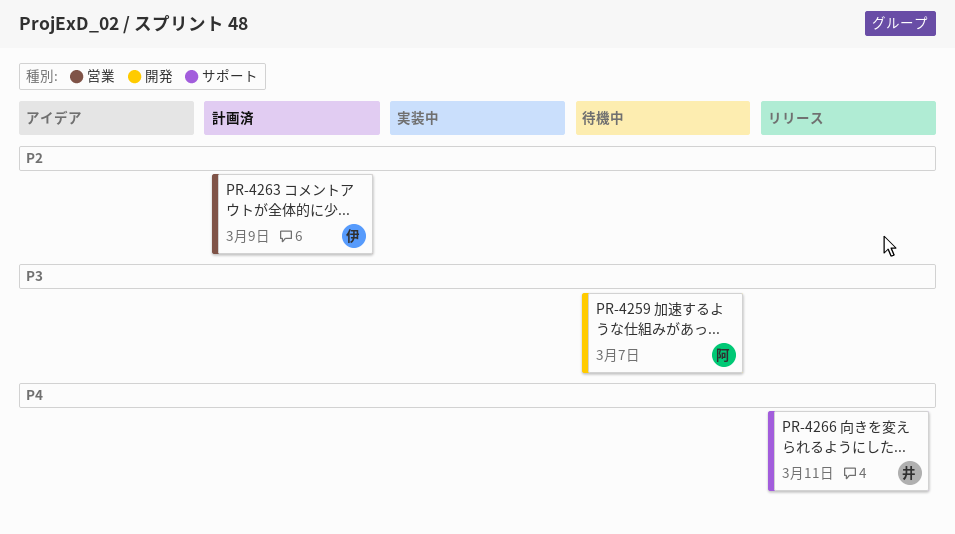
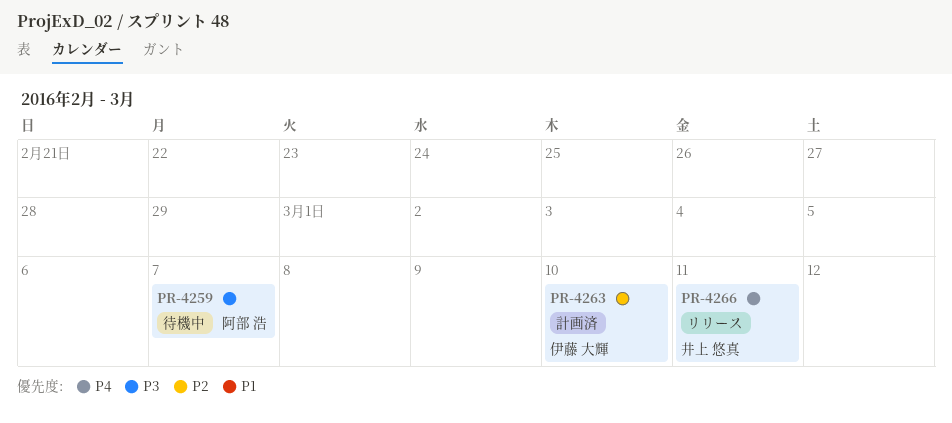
PR-4263, due: Mar 9 -> Mar 10

